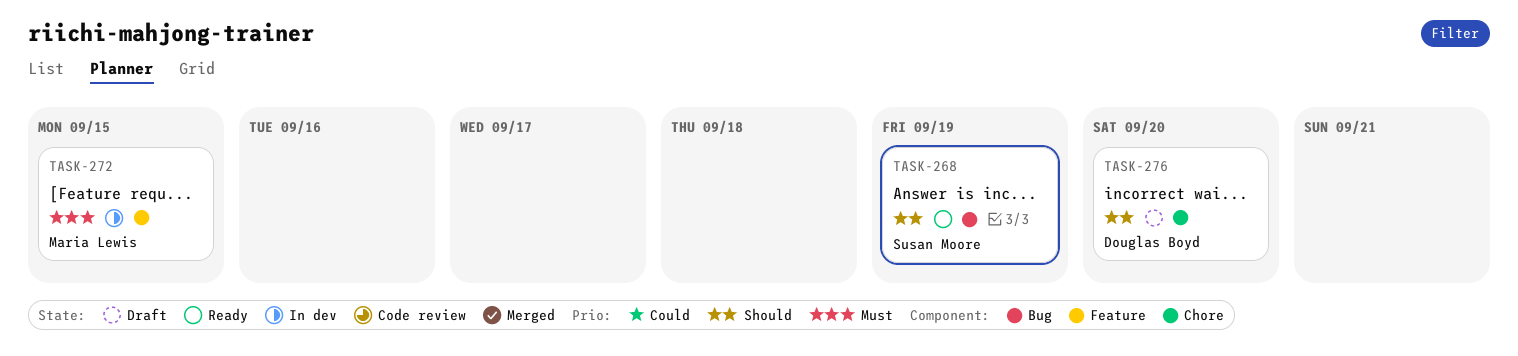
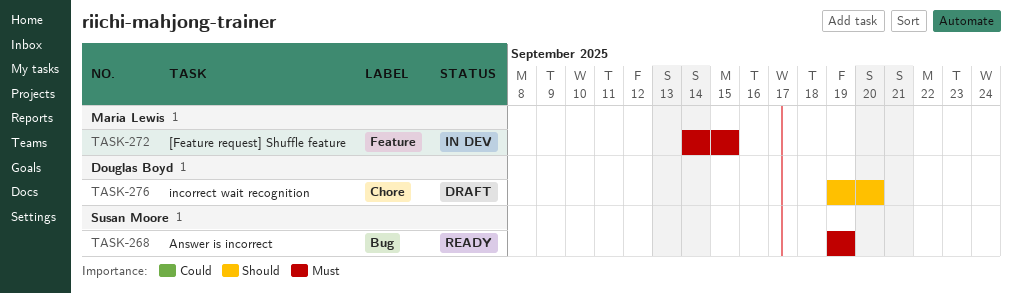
TASK-268, priority: Should -> Must

